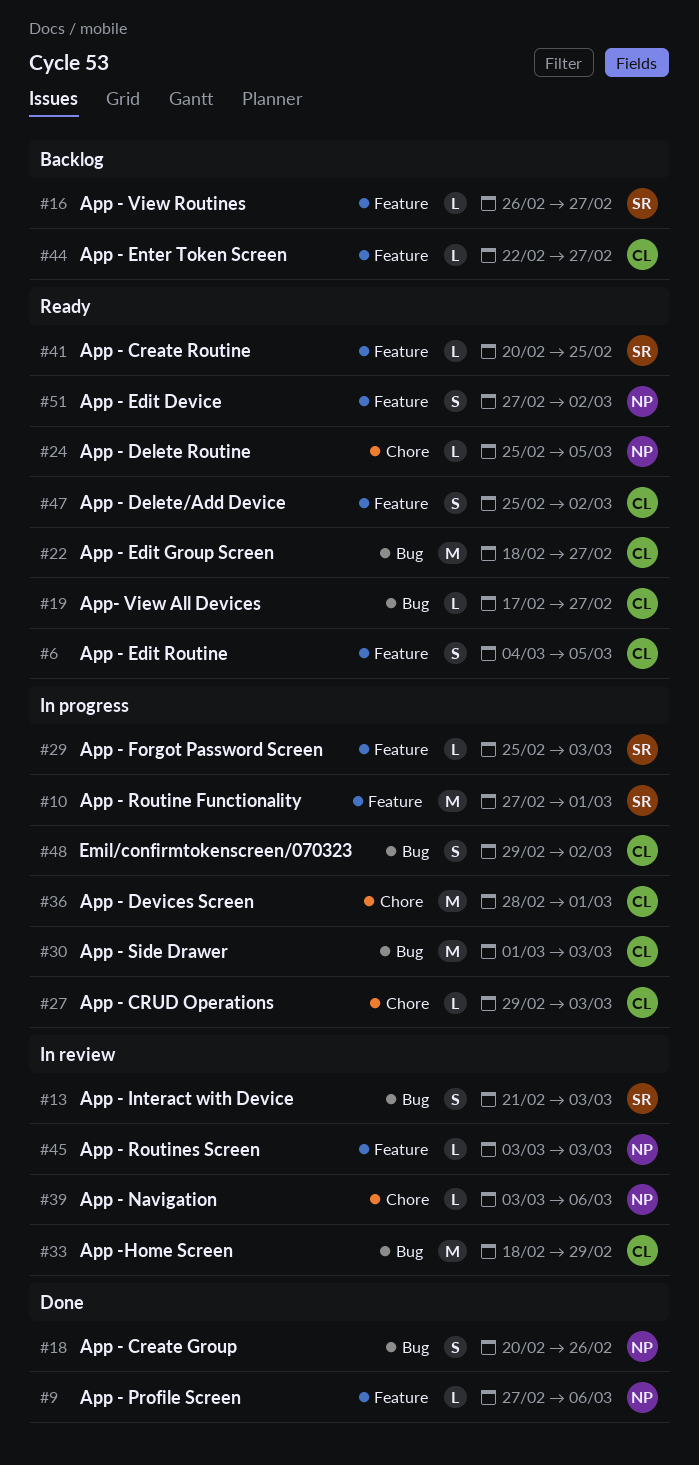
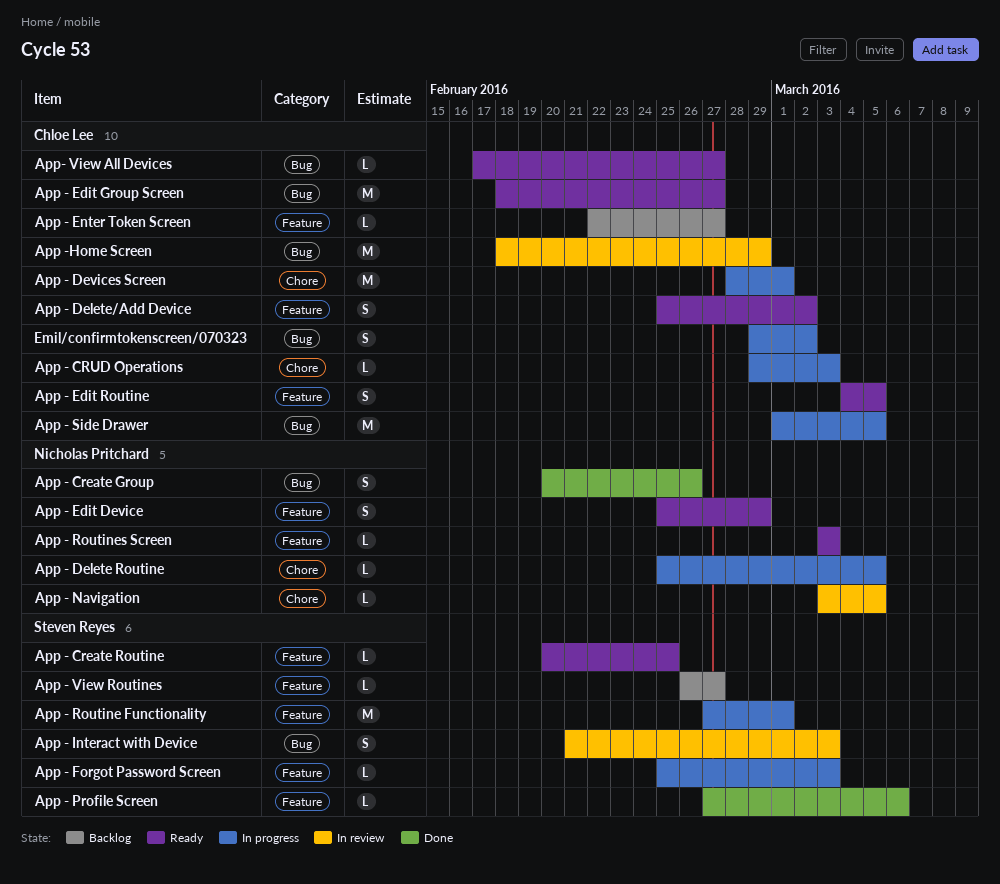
App - Delete Routine, status: Ready -> In progress
App - Edit Device, start: Feb 27 -> Feb 25
App - Edit Device, due: Mar 2 -> Feb 29
App - Navigation, due: Mar 6 -> Mar 5
App - Profile Screen, owner: Nicholas Pritchard -> Steven Reyes
App - Routines Screen, status: In review -> Ready
App - Side Drawer, due: Mar 3 -> Mar 5

